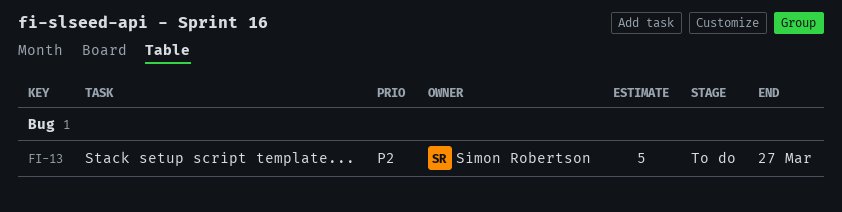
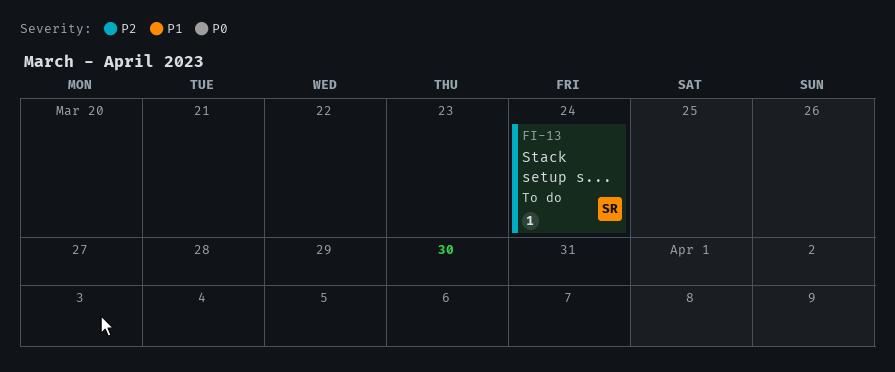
FI-13, estimate: 5 -> 1
FI-13, due: Mar 27 -> Mar 24

